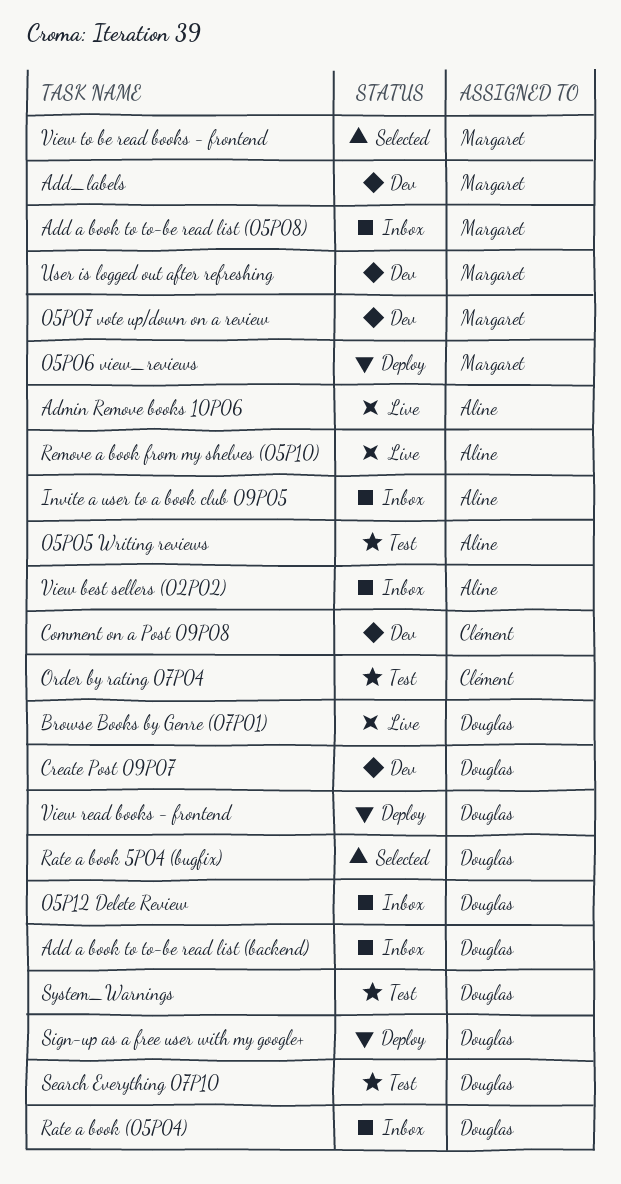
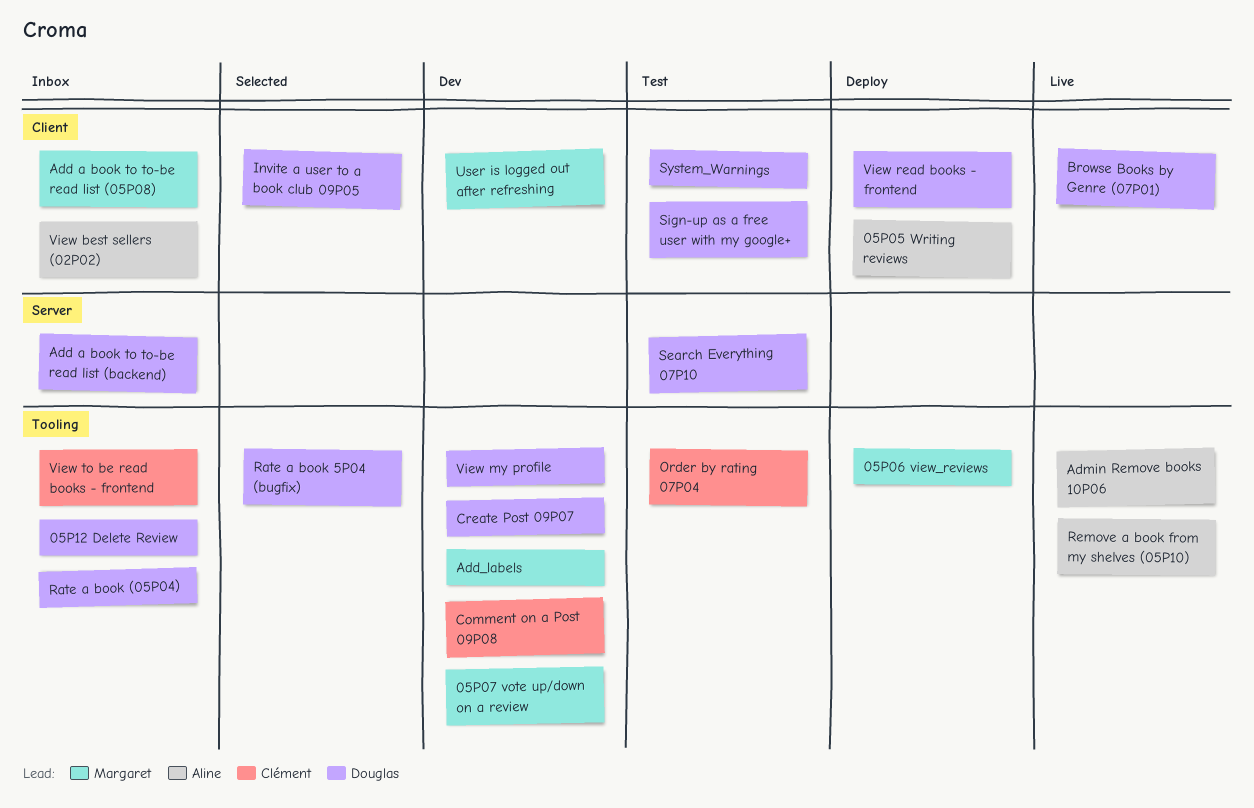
05P05 Writing reviews, status: Test -> Deploy
Invite a user to a book club 09P05, status: Inbox -> Selected
Invite a user to a book club 09P05, owner: Aline -> Douglas
Sign-up as a free user with my google+, status: Deploy -> Test
View my profile: none -> present
View to be read books - frontend, status: Selected -> Inbox
View to be read books - frontend, owner: Margaret -> Clément

